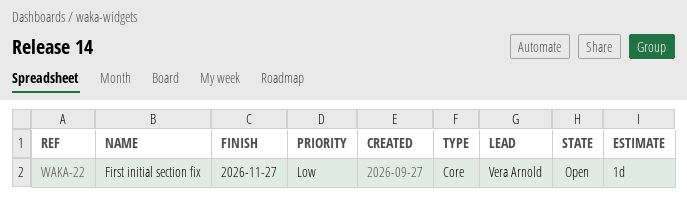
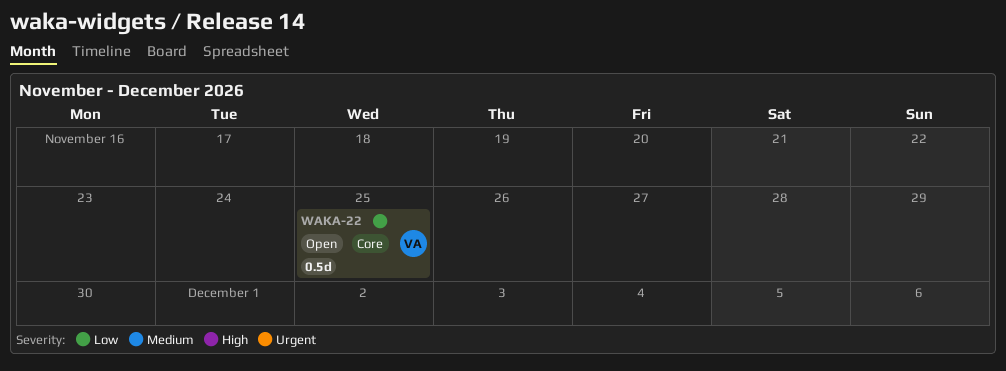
WAKA-22, estimate: 1d -> 0.5d
WAKA-22, due: Nov 27 -> Nov 25

